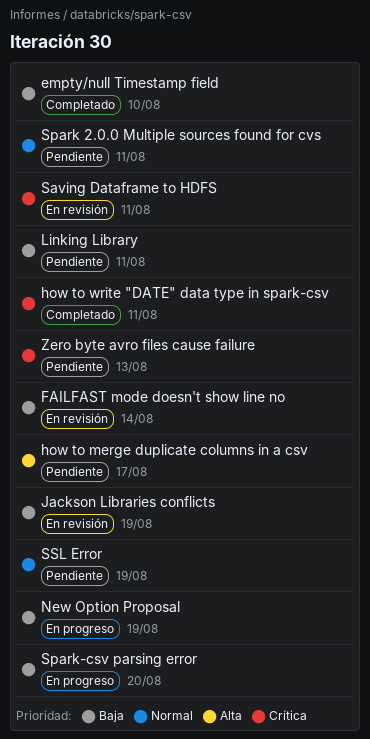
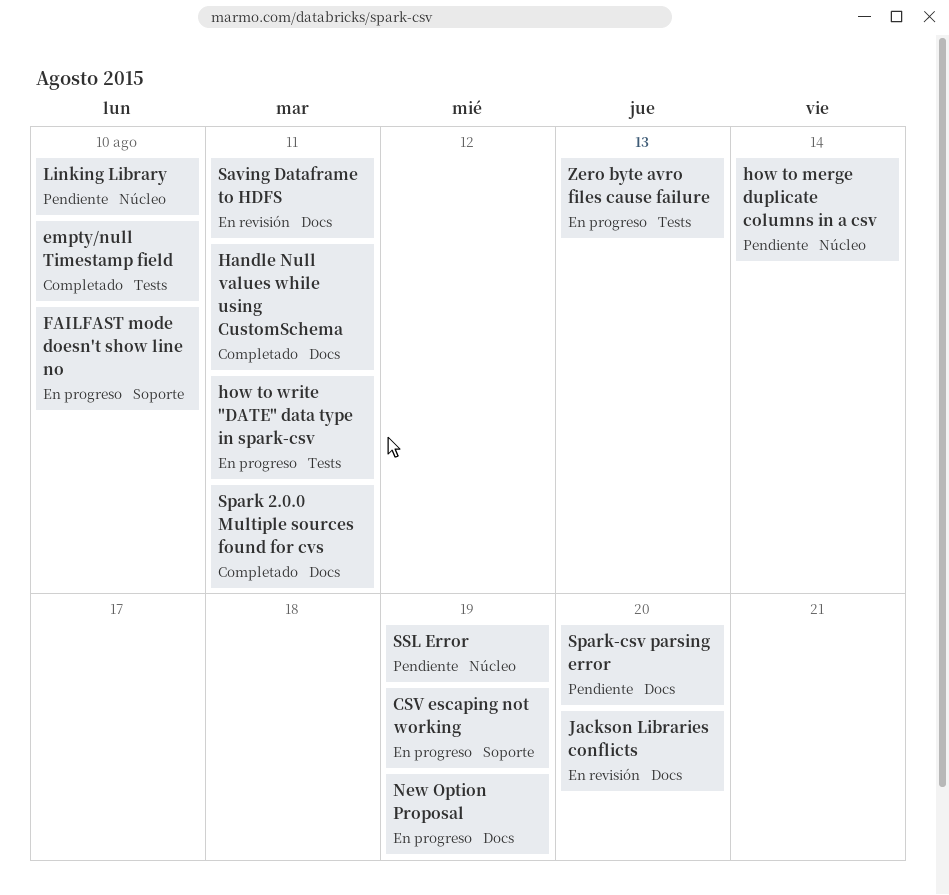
CSV escaping not working: none -> present
FAILFAST mode doesn't show line no, status: En revisión -> En progreso
FAILFAST mode doesn't show line no, due: Aug 14 -> Aug 10
Handle Null values while using CustomSchema: none -> present
how to merge duplicate columns in a csv, due: Aug 17 -> Aug 14
how to write "DATE" data type in spark-csv, status: Completado -> En progreso
Jackson Libraries conflicts, due: Aug 19 -> Aug 20
Linking Library, due: Aug 11 -> Aug 10
Spark 2.0.0 Multiple sources found for cvs, status: Pendiente -> Completado
Spark-csv parsing error, status: En progreso -> Pendiente
Zero byte avro files cause failure, status: Pendiente -> En progreso

